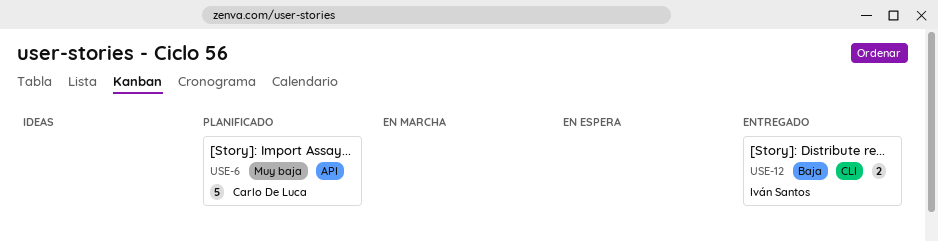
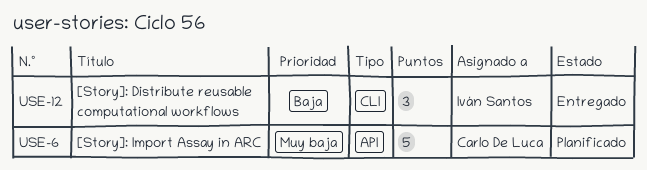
USE-12, estimate: 2 -> 3

